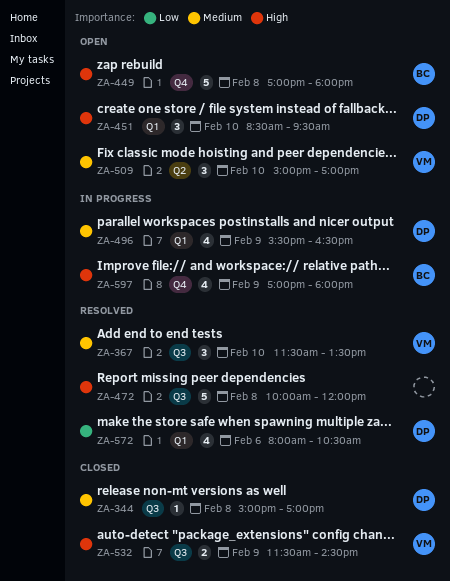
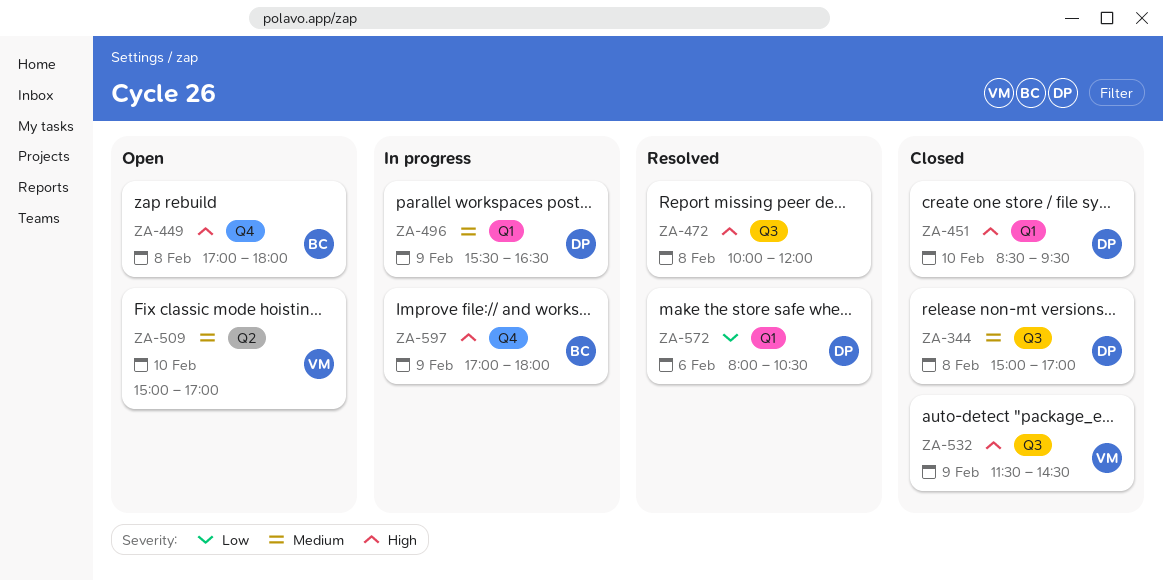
ZA-367: present -> none
ZA-451, status: Open -> Closed

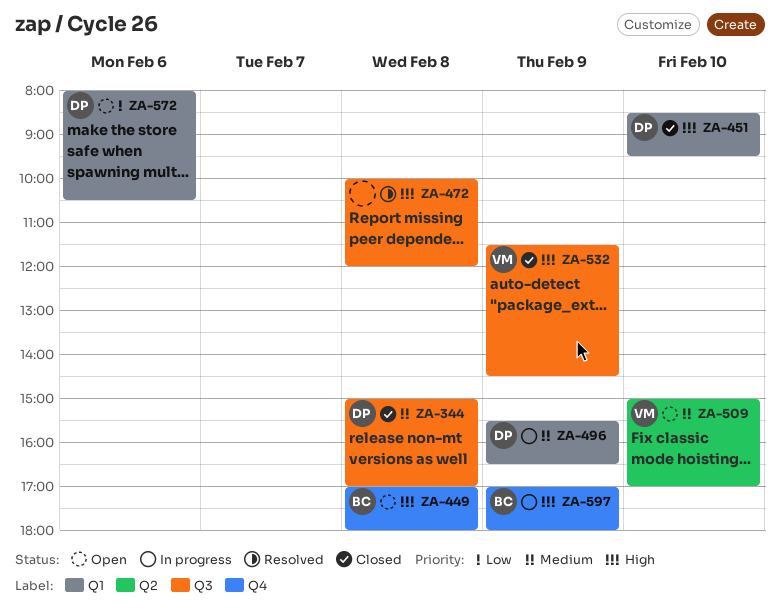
ZA-572, status: Resolved -> Open

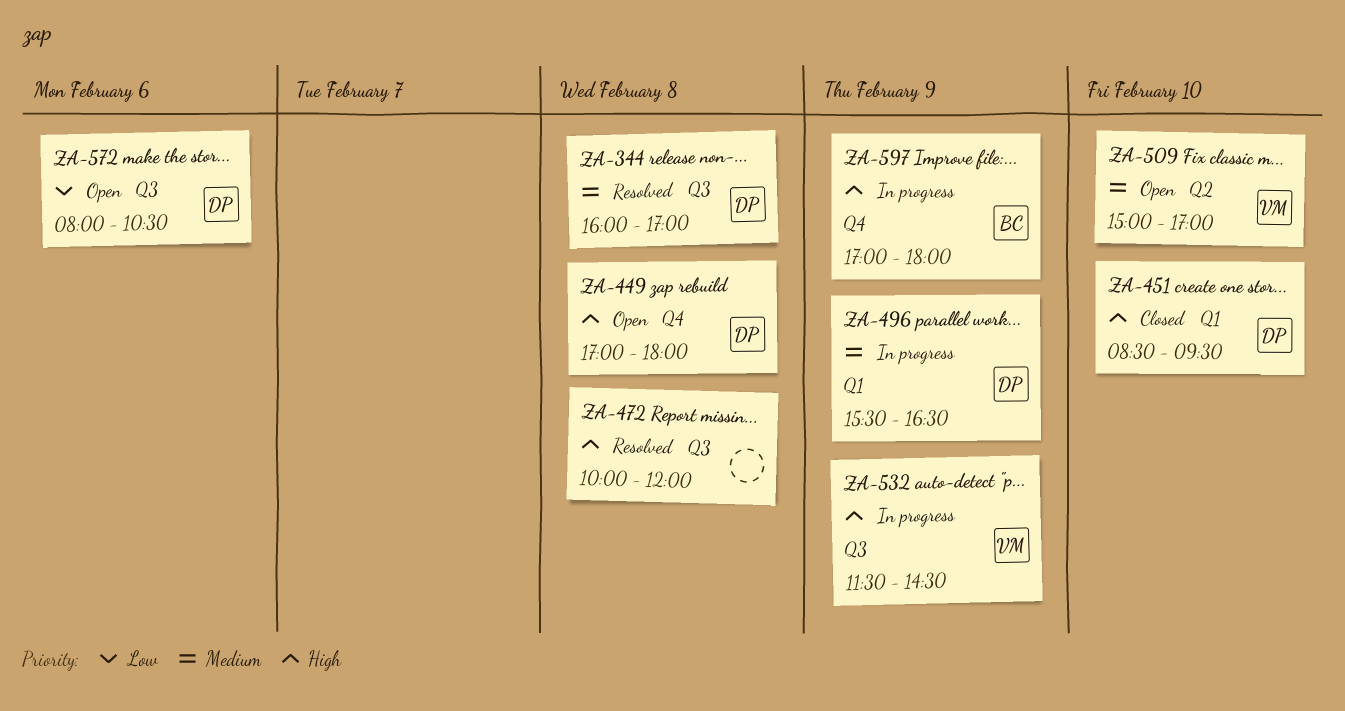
ZA-344, status: Closed -> Resolved
ZA-344, begins: 15:00 -> 16:00
ZA-449, owner: BC -> DP
ZA-532, status: Closed -> In progress
ZA-572, label: Q1 -> Q3

